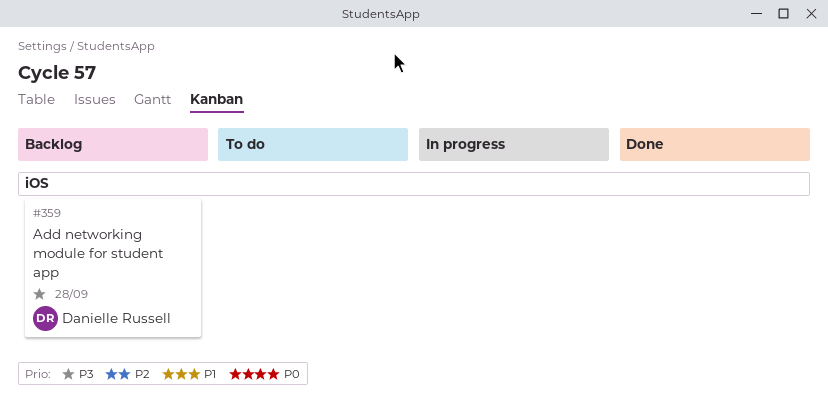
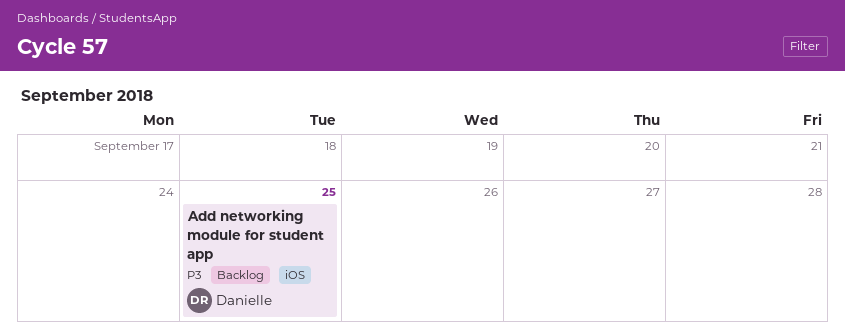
Add networking module for student app, due: Sep 28 -> Sep 25

